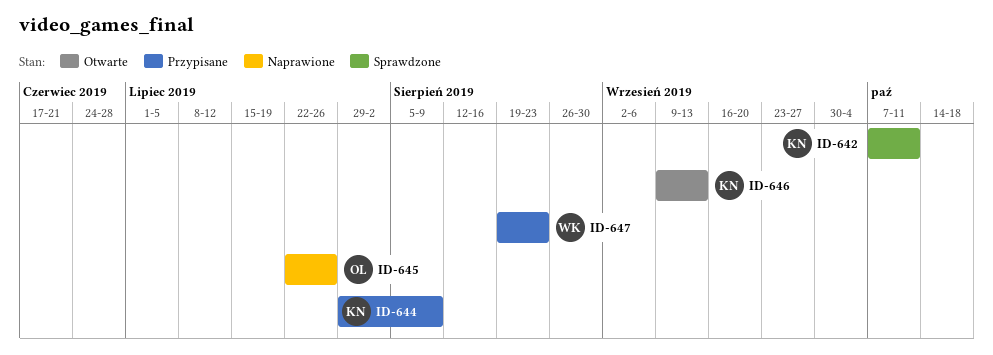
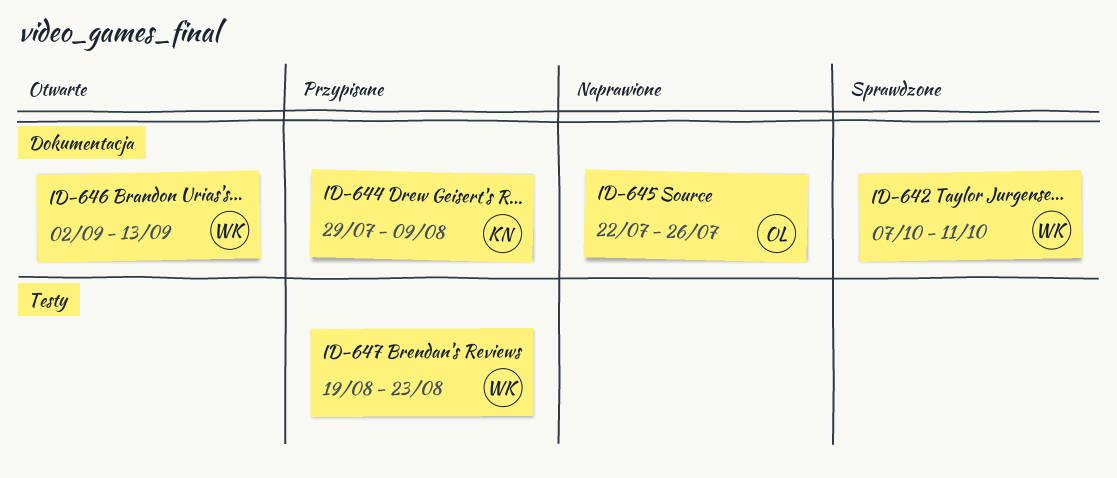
ID-642, owner: KN -> WK
ID-646, owner: KN -> WK
ID-646, start: Sep 9 -> Sep 2

